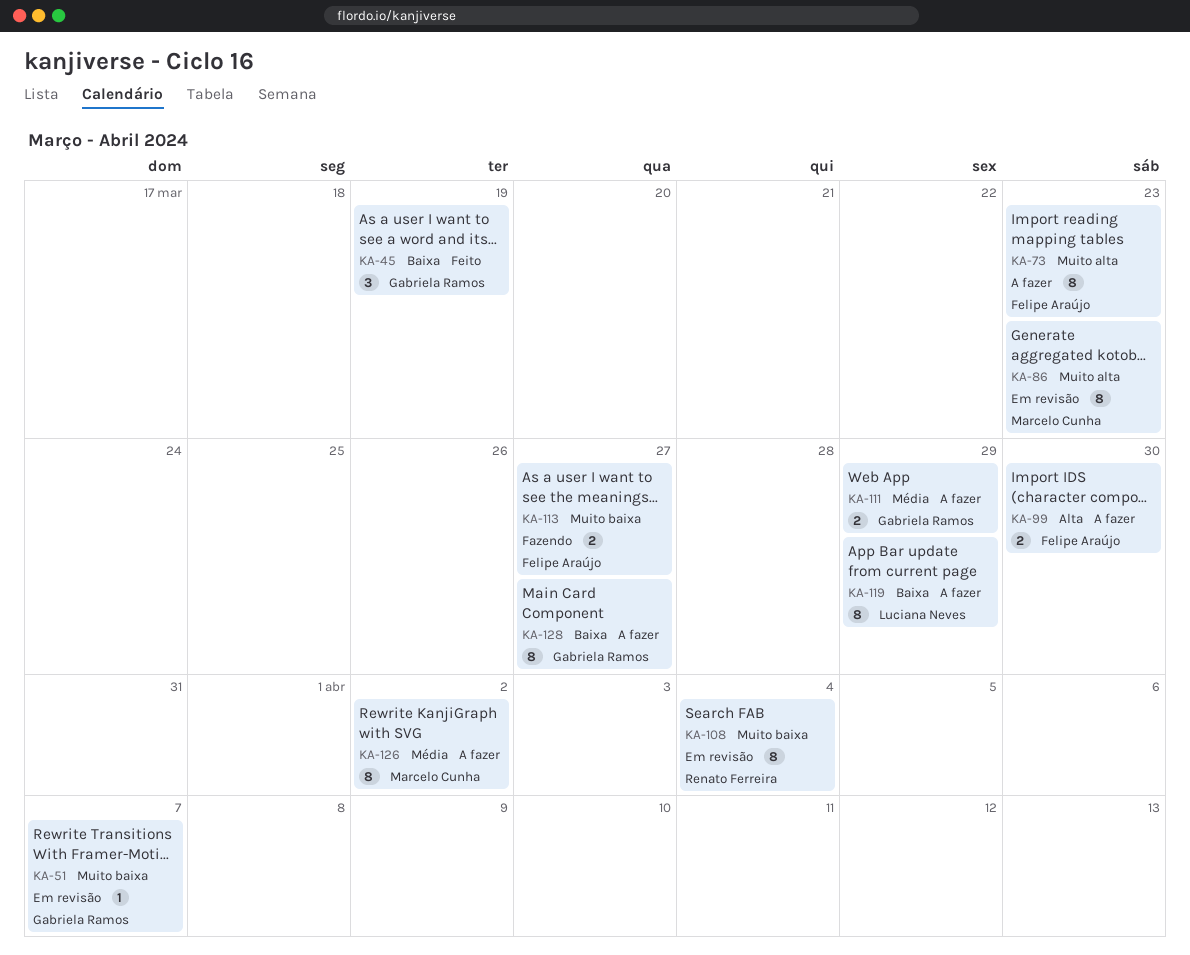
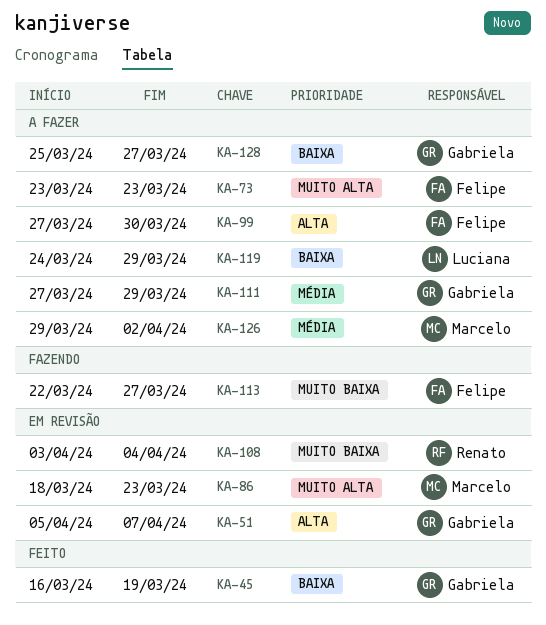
KA-51, priority: Muito baixa -> Alta

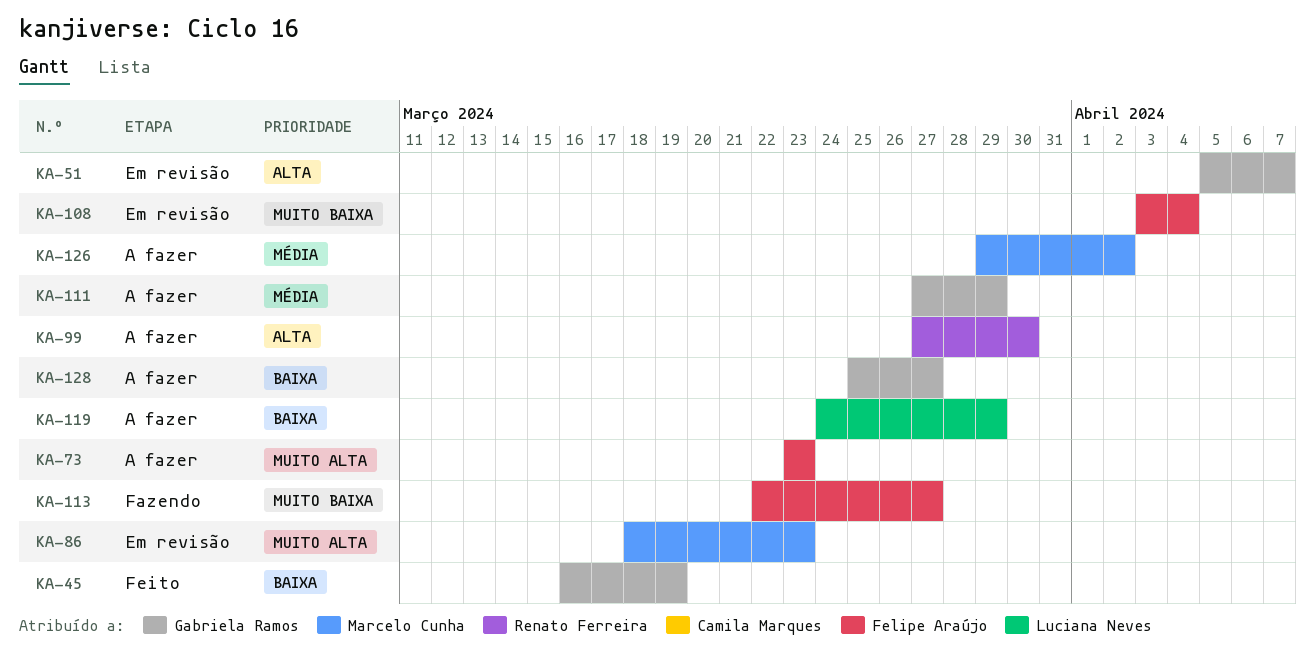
KA-99, owner: Felipe Araújo -> Renato Ferreira
KA-108, owner: Renato Ferreira -> Felipe Araújo

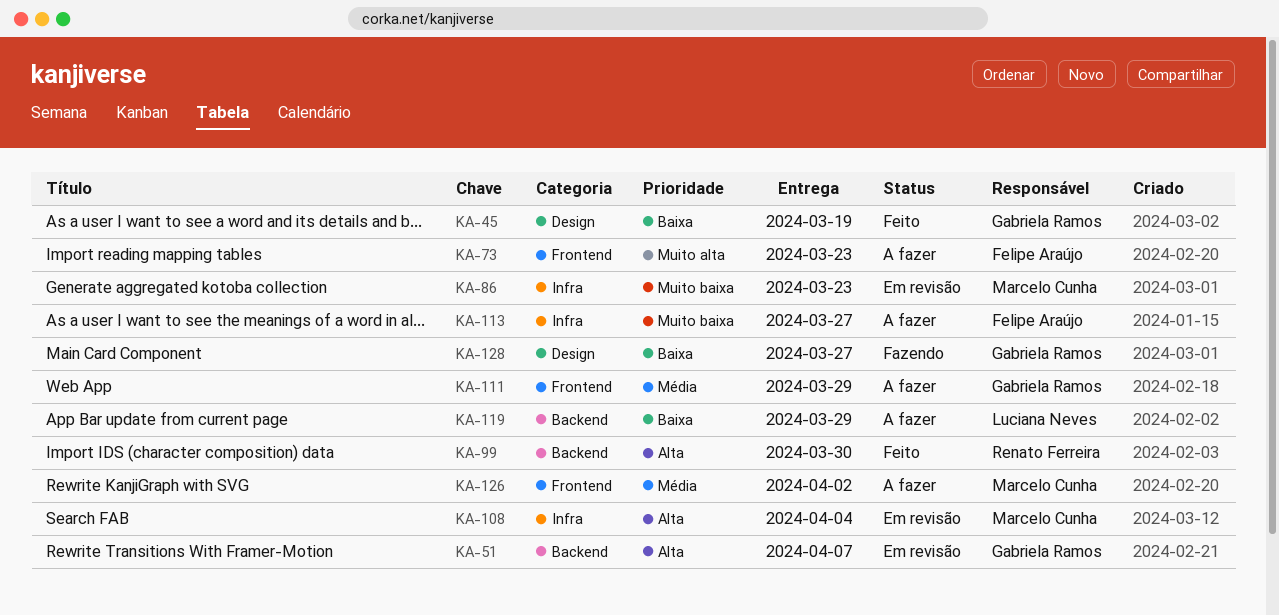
KA-86, priority: Muito alta -> Muito baixa
KA-99, status: A fazer -> Feito
KA-108, owner: Felipe Araújo -> Marcelo Cunha
KA-108, priority: Muito baixa -> Alta
KA-113, status: Fazendo -> A fazer
KA-128, status: A fazer -> Fazendo

